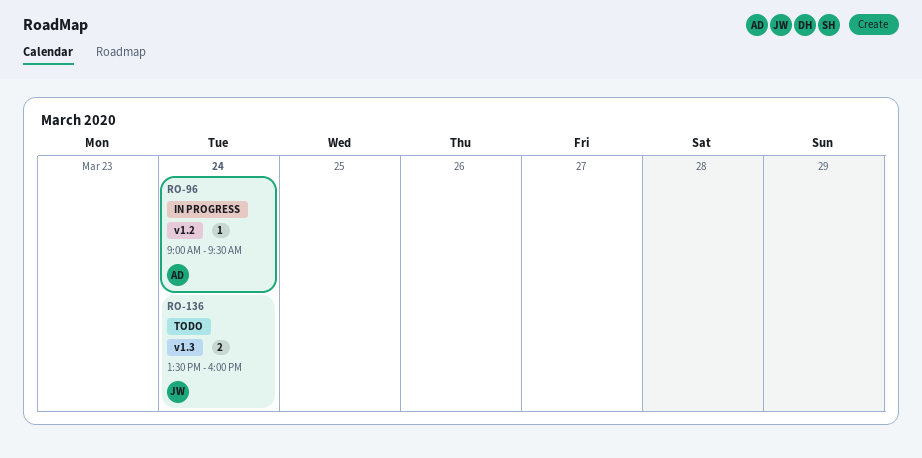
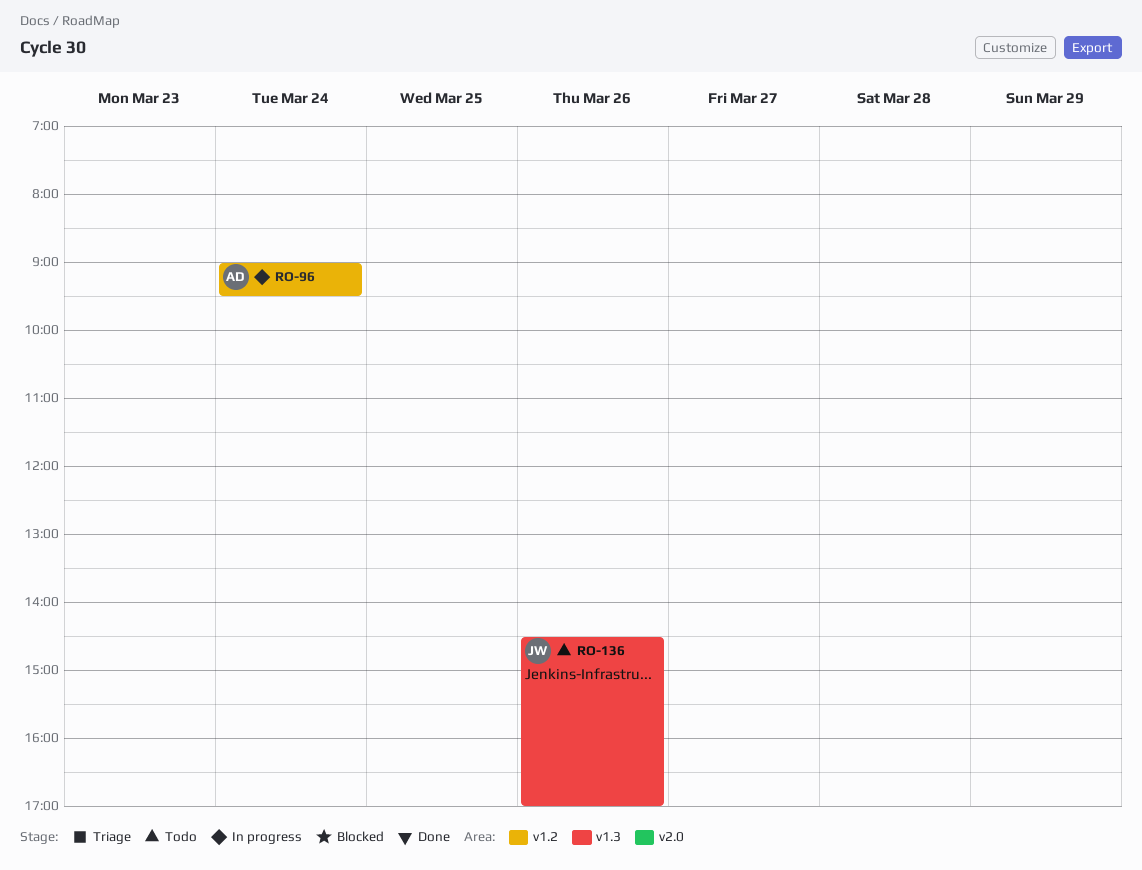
RO-136, day: Mar 24 -> Mar 26
RO-136, begins: 13:30 -> 14:30
RO-136, ends: 16:00 -> 17:00

